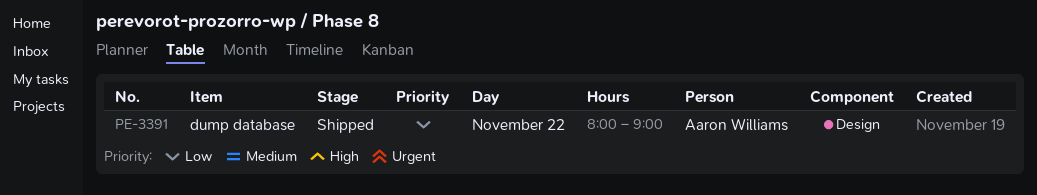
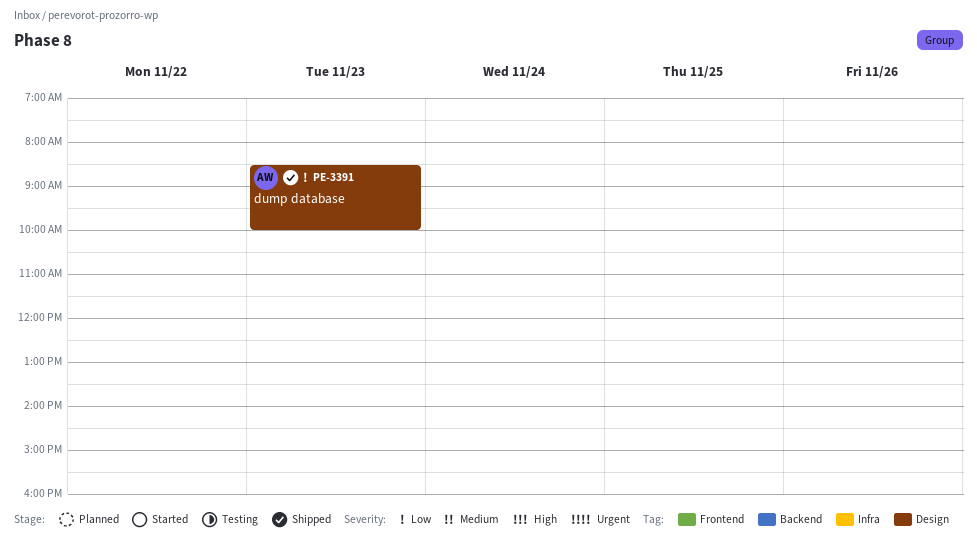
PE-3391, day: Nov 22 -> Nov 23
PE-3391, begins: 08:00 -> 08:30
PE-3391, ends: 09:00 -> 10:00

